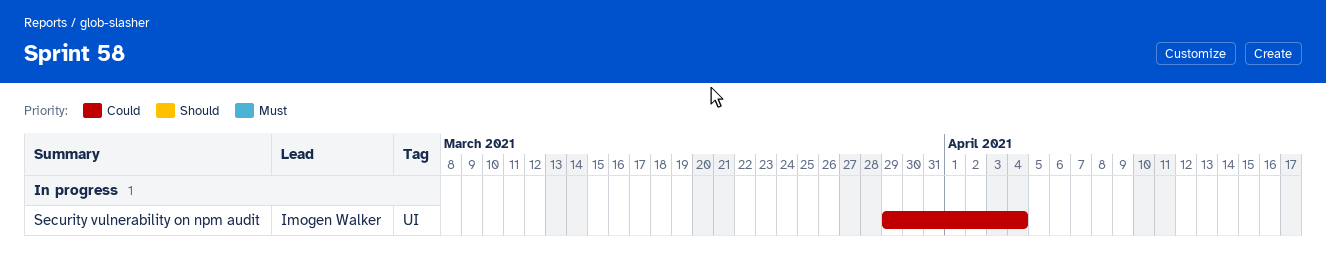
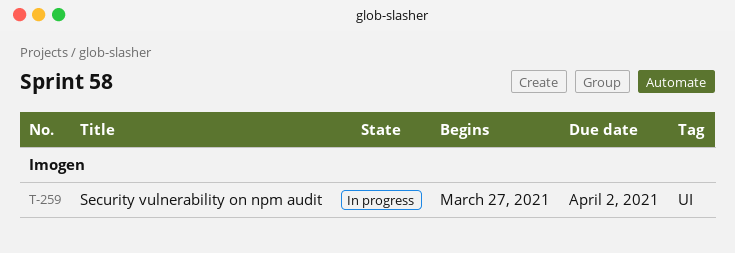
Security vulnerability on npm audit, start: Mar 29 -> Mar 27
Security vulnerability on npm audit, due: Apr 4 -> Apr 2

